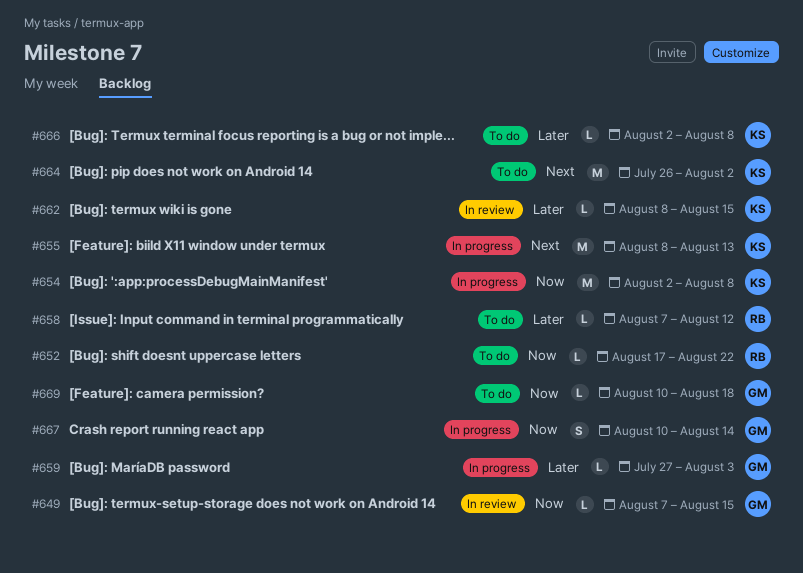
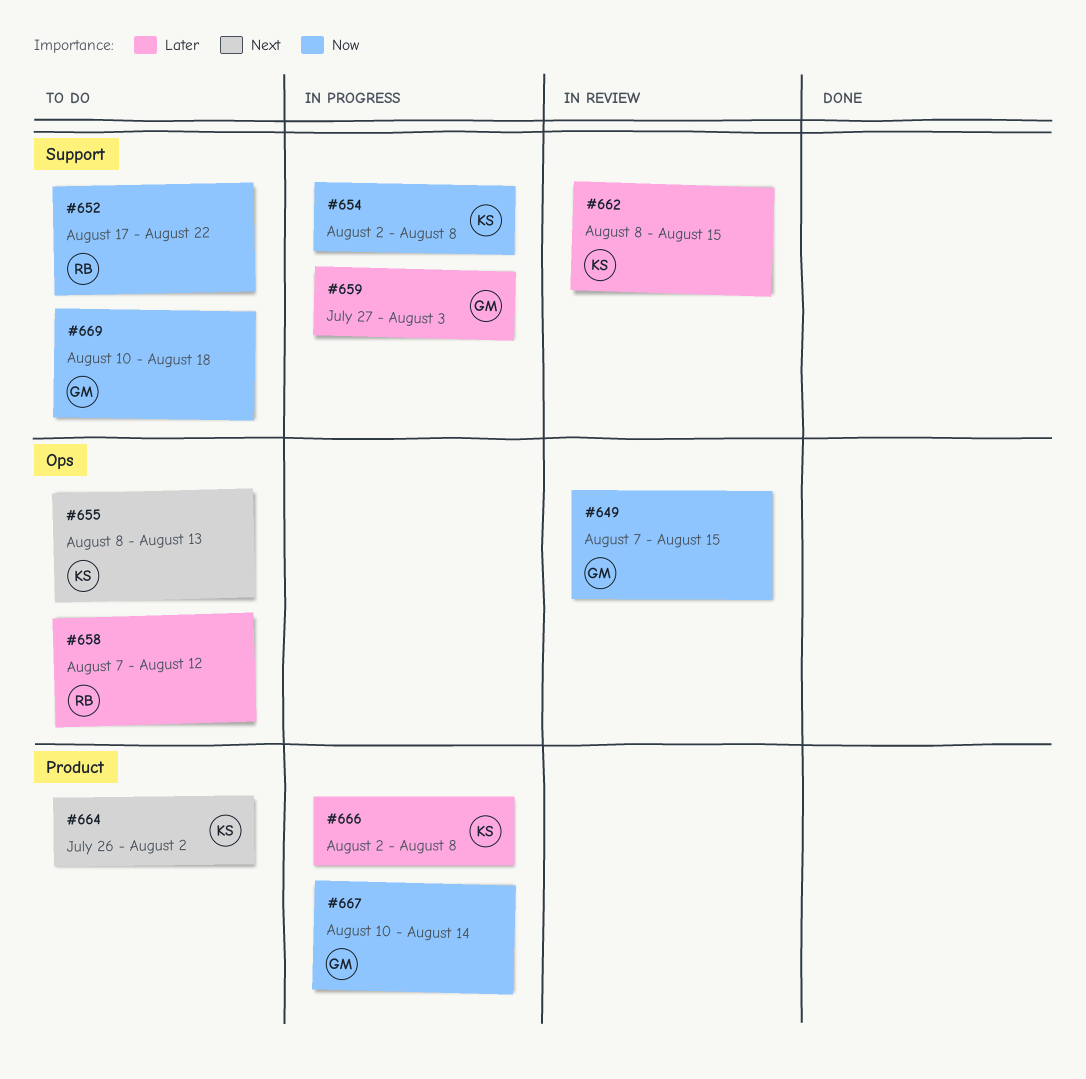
#655, status: In progress -> To do
#666, status: To do -> In progress

